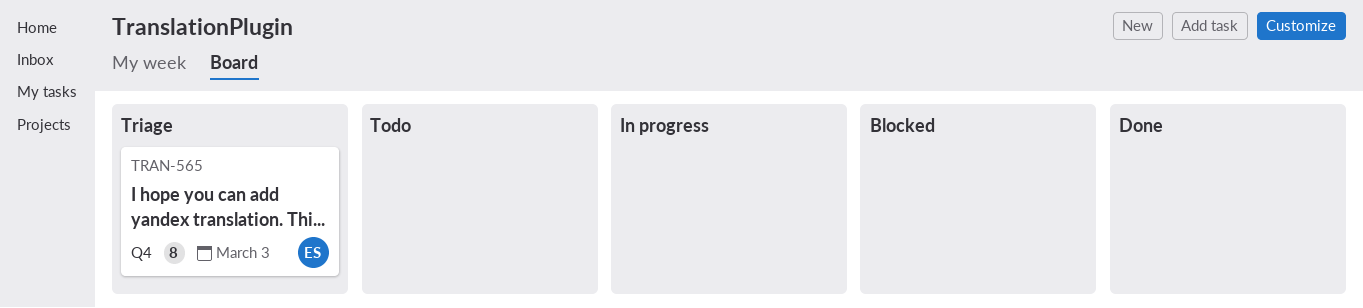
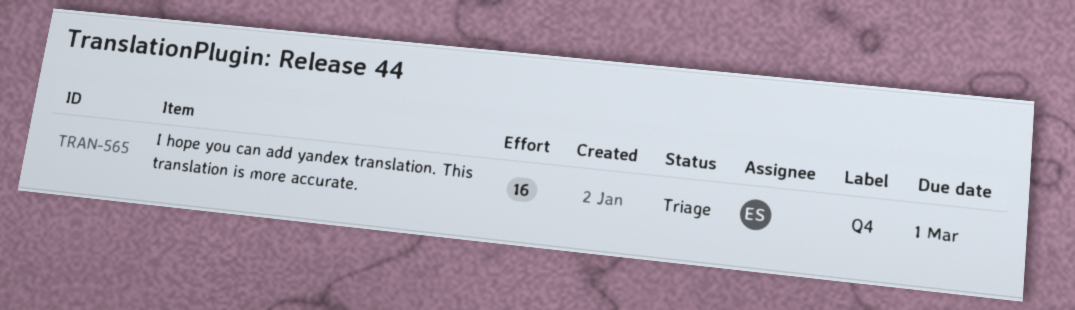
TRAN-565, estimate: 8 -> 16
TRAN-565, due: Mar 3 -> Mar 1

